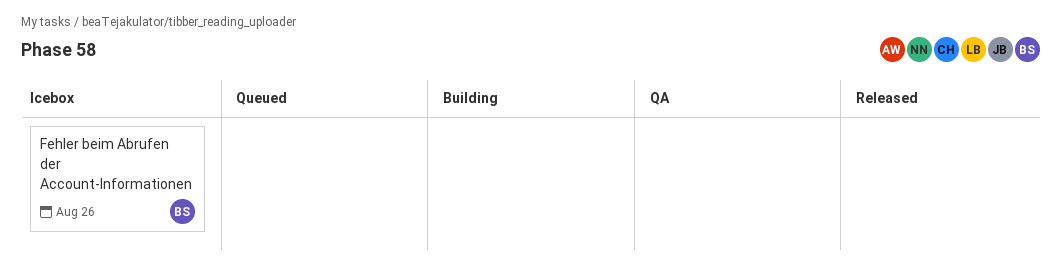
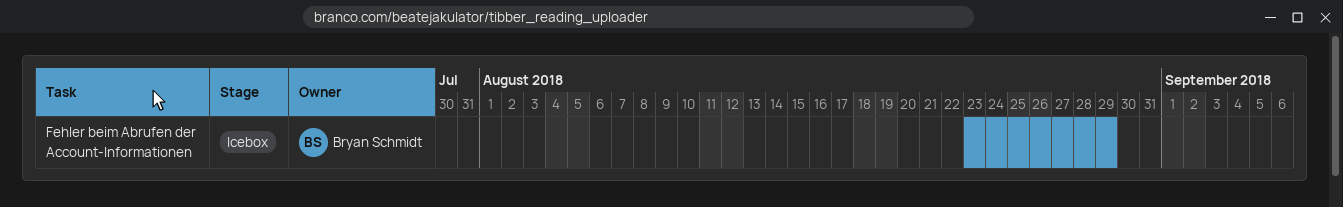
Fehler beim Abrufen der Account-Informationen, due: Aug 26 -> Aug 29

